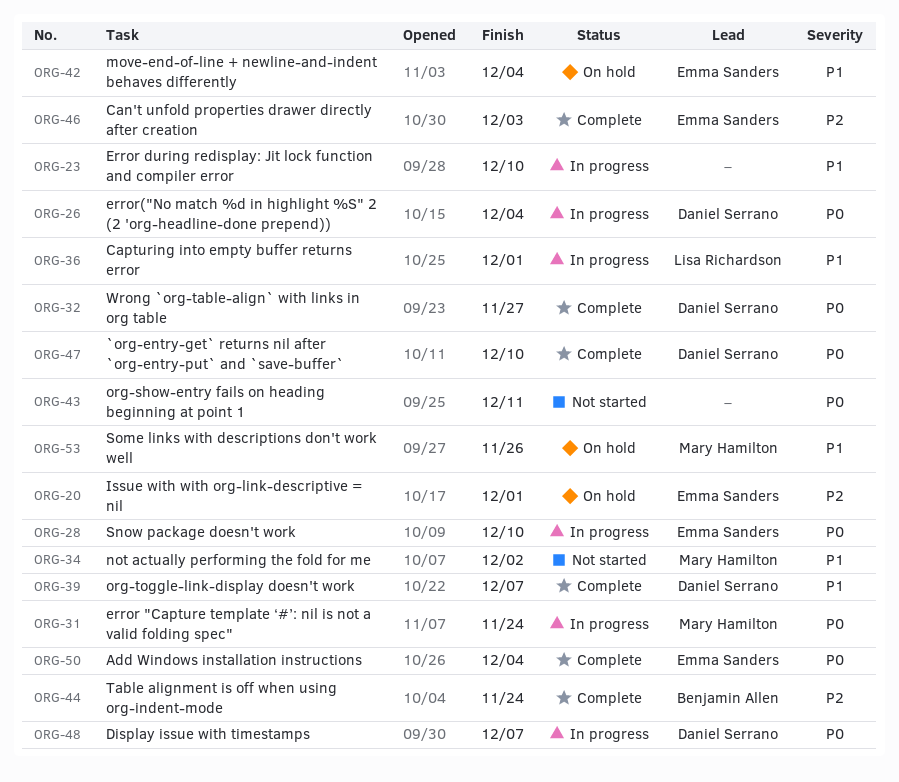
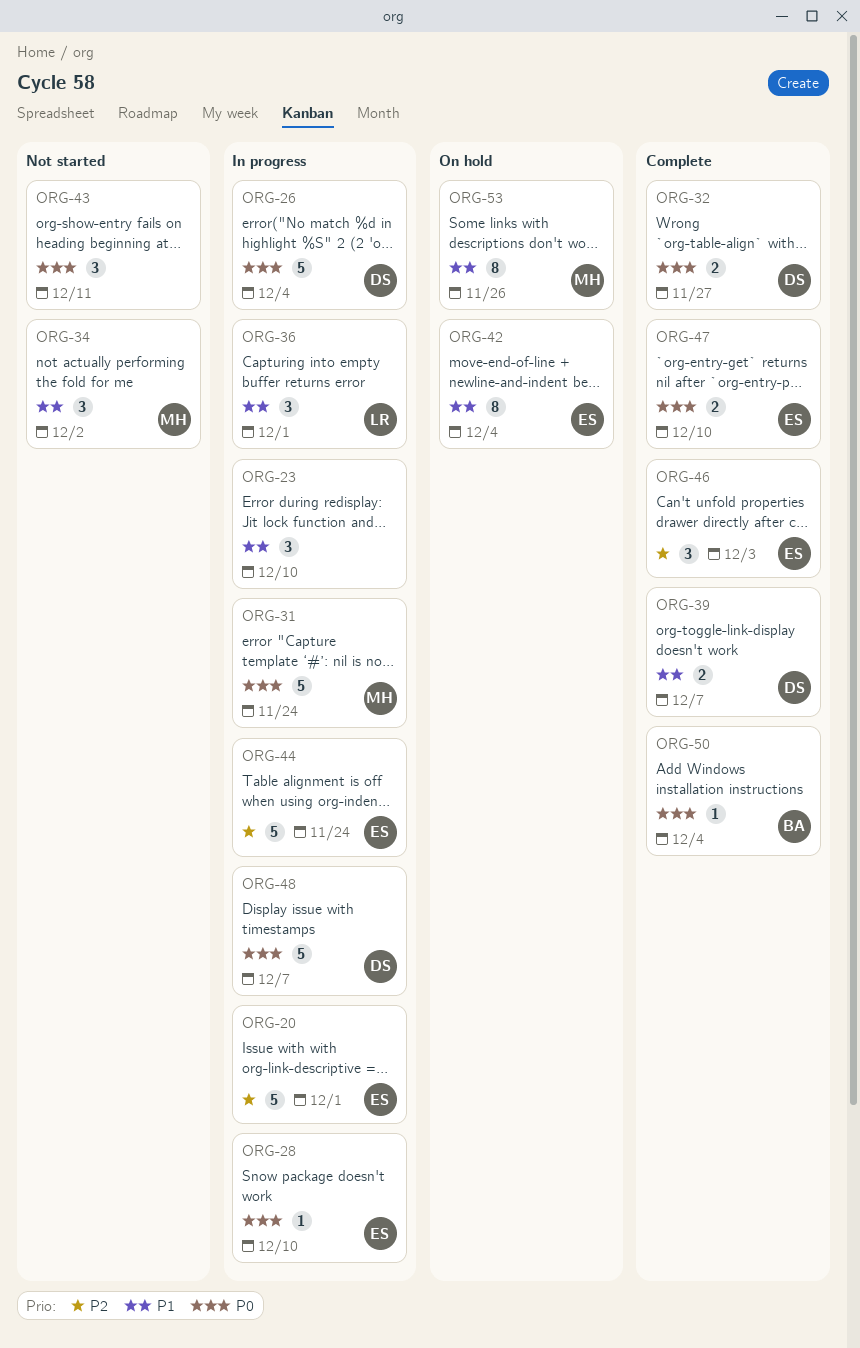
ORG-20, status: On hold -> In progress
ORG-44, status: Complete -> In progress
ORG-44, owner: Benjamin Allen -> Emma Sanders
ORG-47, owner: Daniel Serrano -> Emma Sanders
ORG-50, owner: Emma Sanders -> Benjamin Allen

